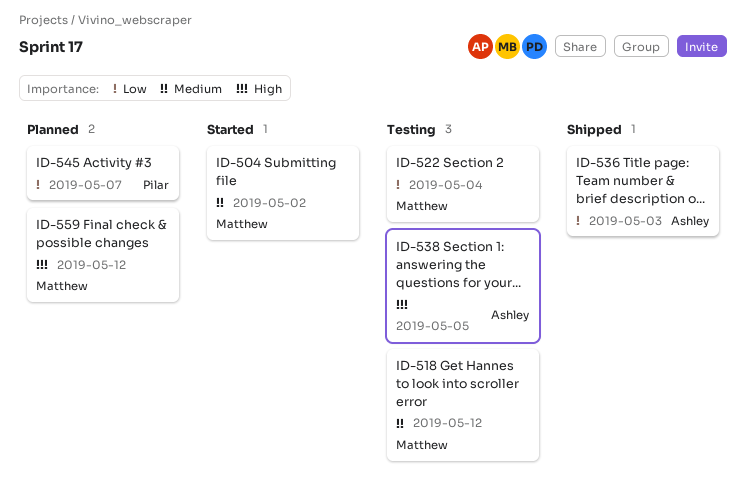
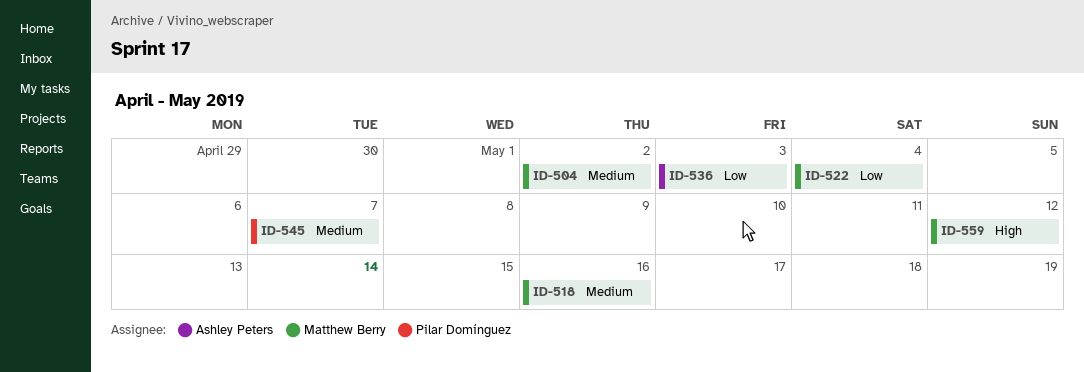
ID-518, due: May 12 -> May 16
ID-538: present -> none
ID-545, priority: Low -> Medium

